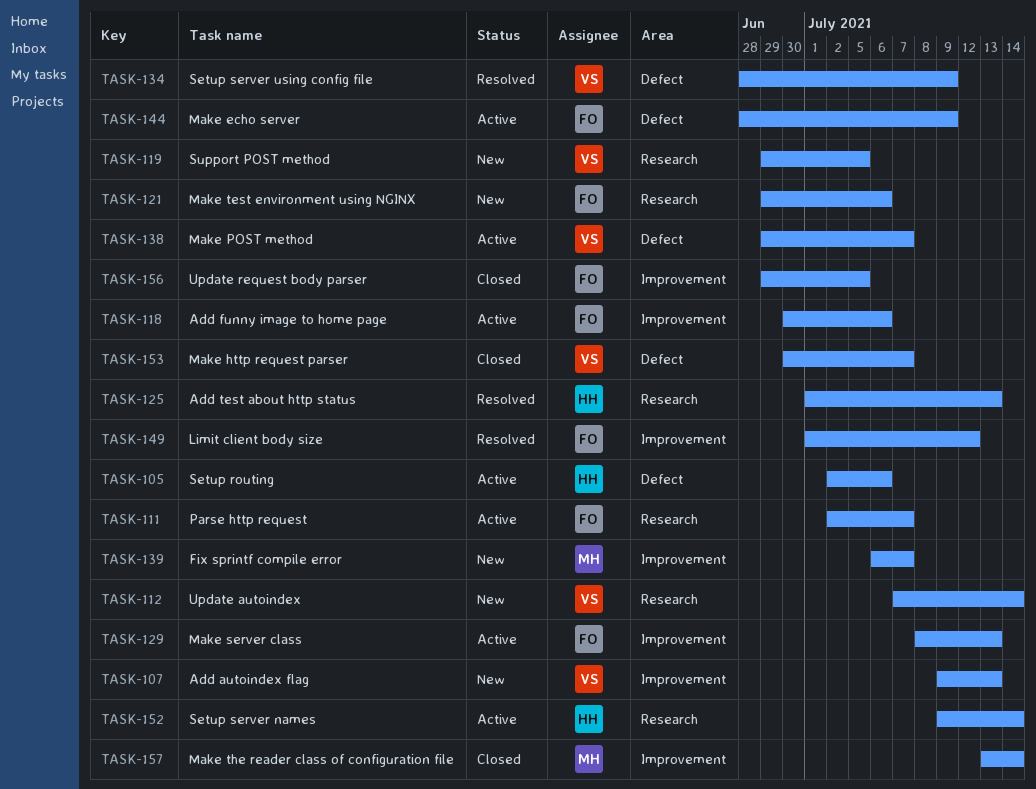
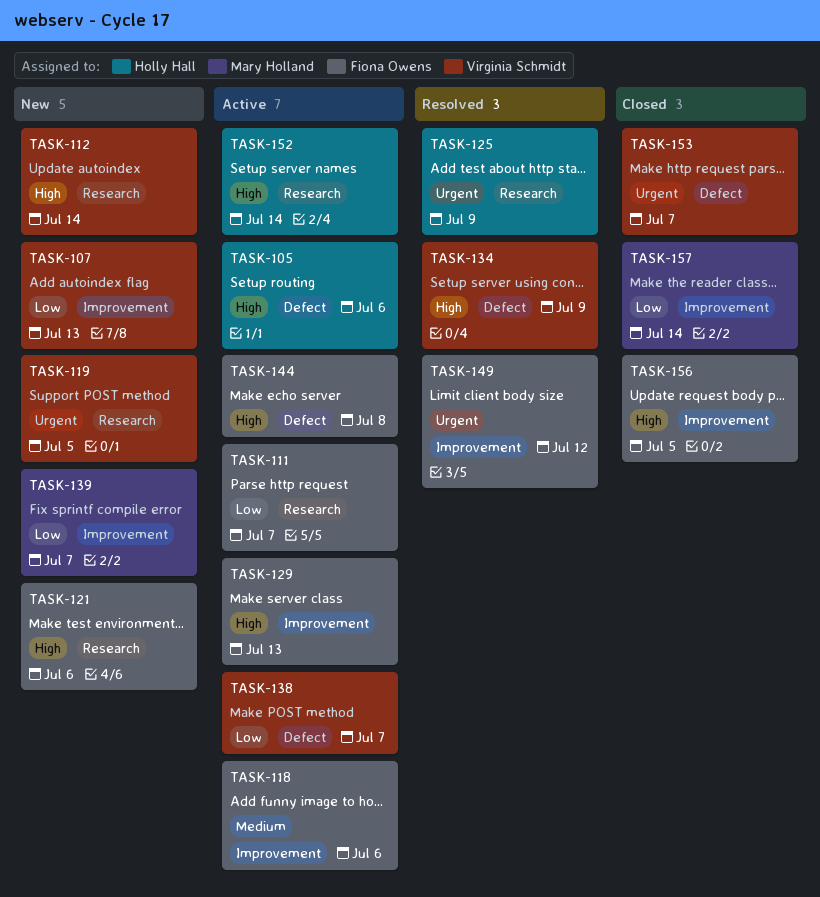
TASK-125, due: Jul 13 -> Jul 9
TASK-144, due: Jul 9 -> Jul 8

